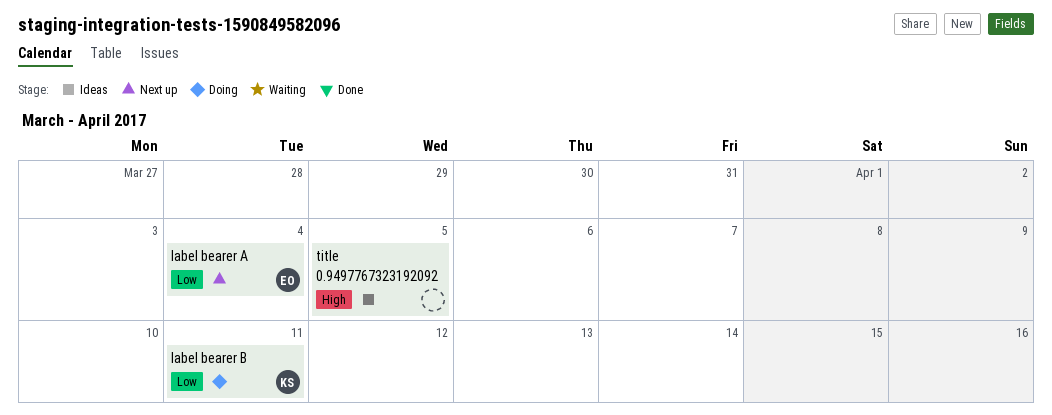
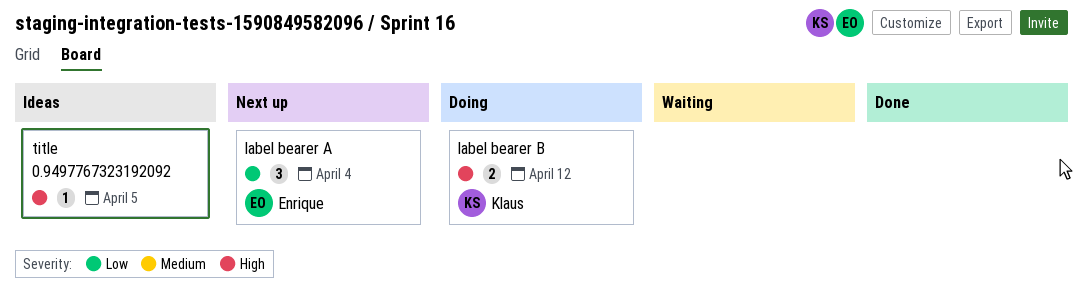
label bearer B, priority: Low -> High
label bearer B, due: Apr 11 -> Apr 12

